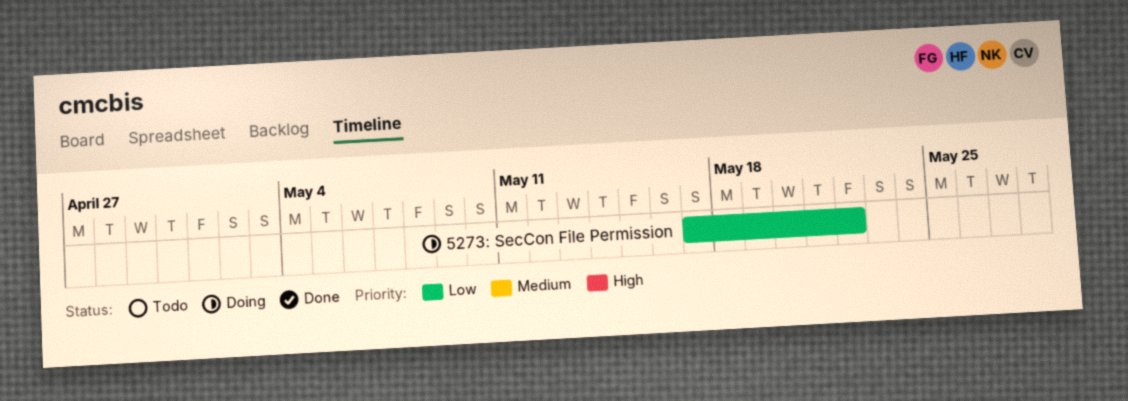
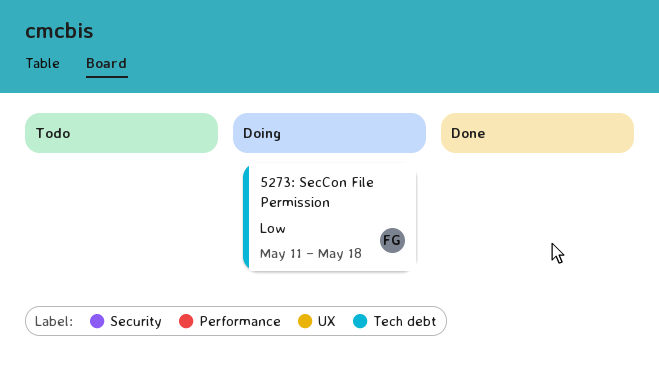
5273: SecCon File Permission, start: May 17 -> May 11
5273: SecCon File Permission, due: May 22 -> May 18

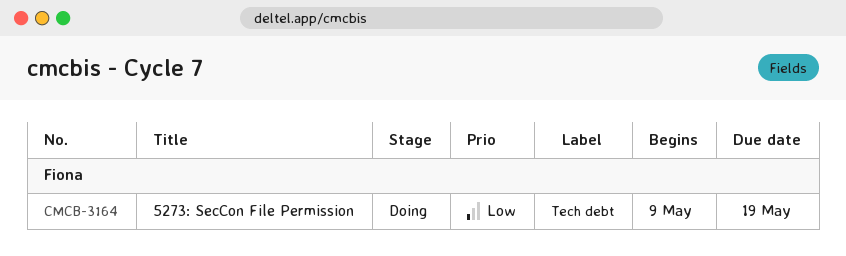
5273: SecCon File Permission, start: May 11 -> May 9
5273: SecCon File Permission, due: May 18 -> May 19

